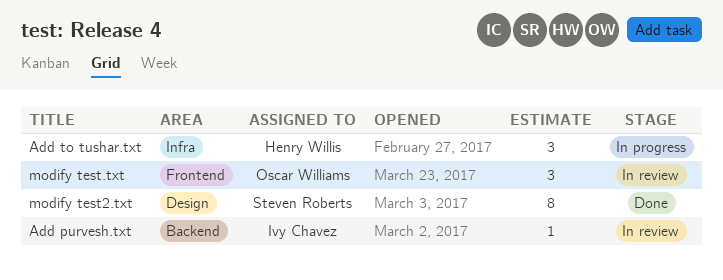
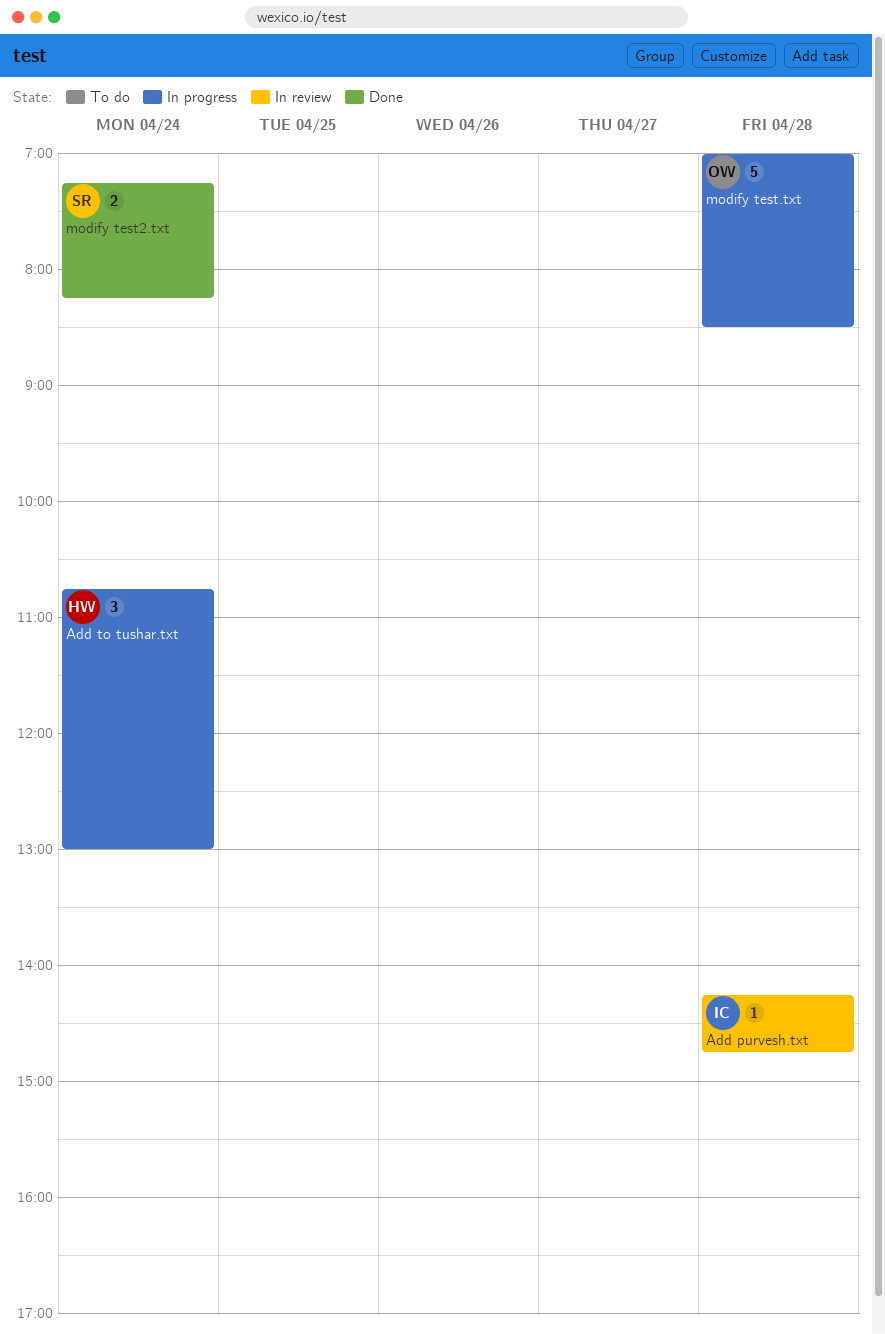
modify test.txt, status: In review -> In progress
modify test.txt, estimate: 3 -> 5
modify test2.txt, estimate: 8 -> 2

